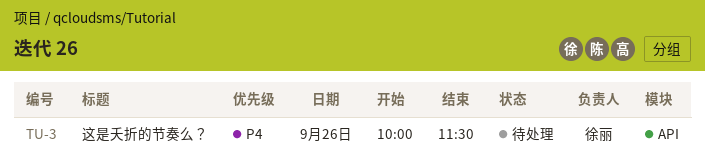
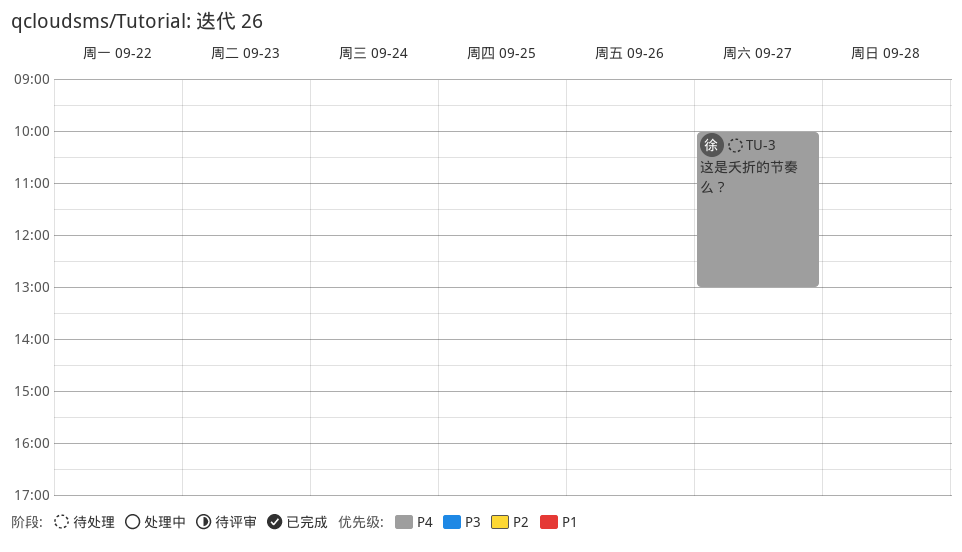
TU-3, day: Sep 26 -> Sep 27
TU-3, ends: 11:30 -> 13:00

